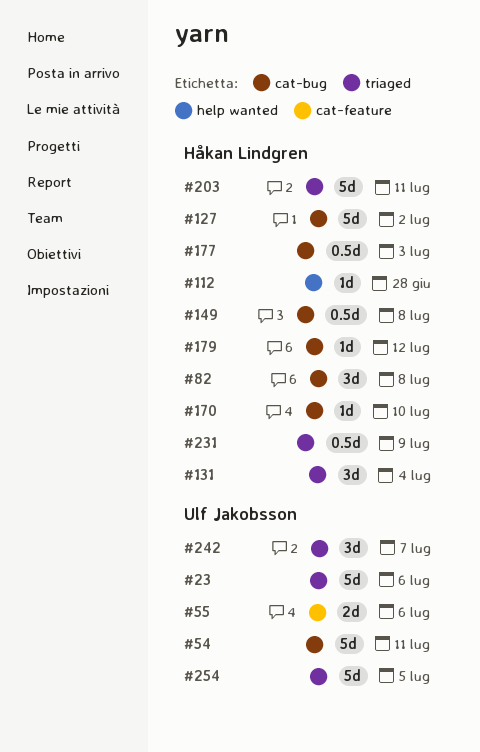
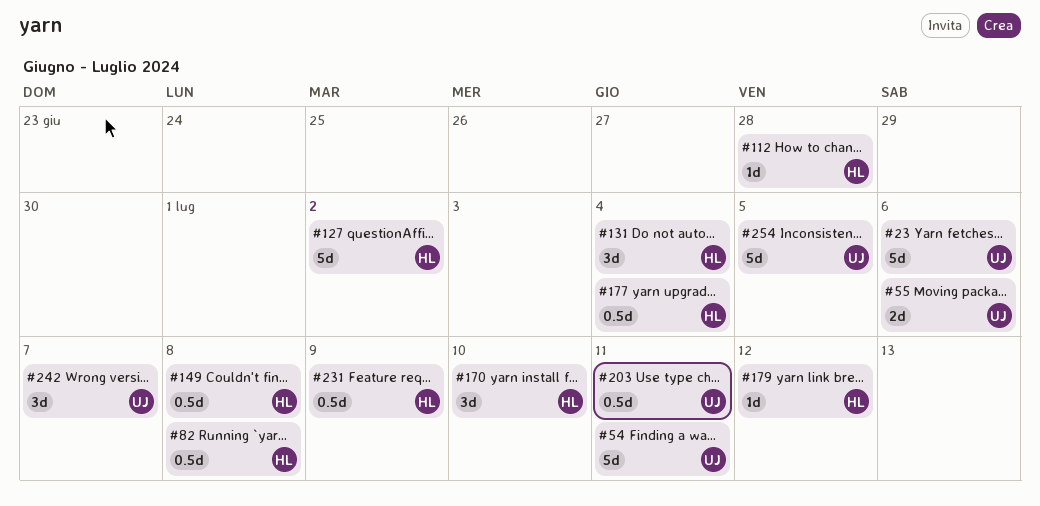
#82, estimate: 3d -> 0.5d
#170, estimate: 1d -> 3d
#177, due: Jul 3 -> Jul 4
#203, owner: Håkan Lindgren -> Ulf Jakobsson
#203, estimate: 5d -> 0.5d

